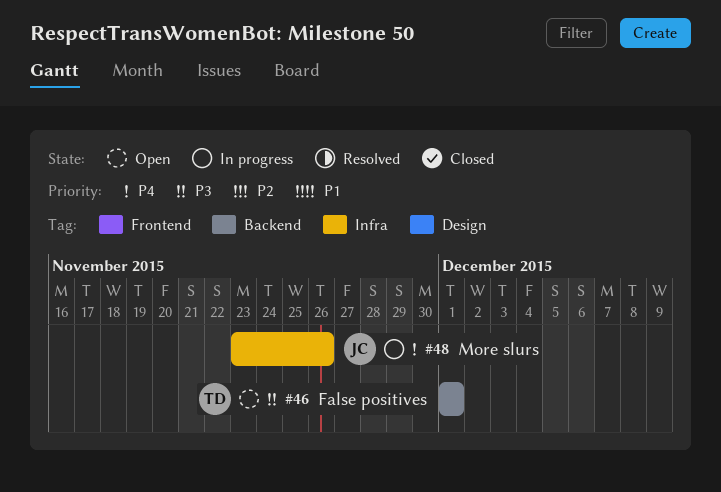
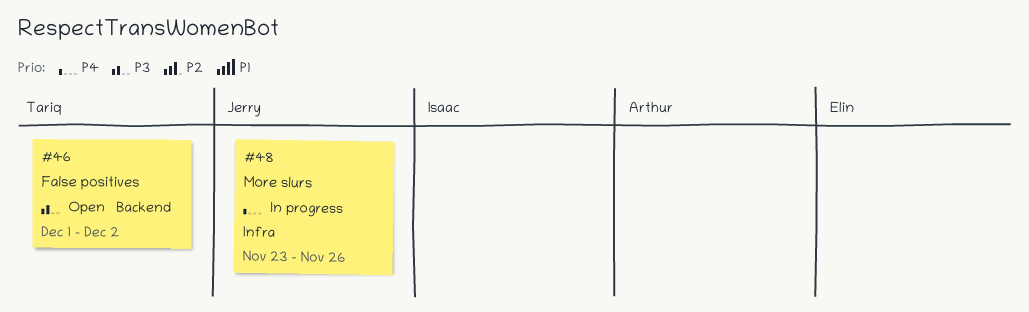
#46, due: Dec 1 -> Dec 2

